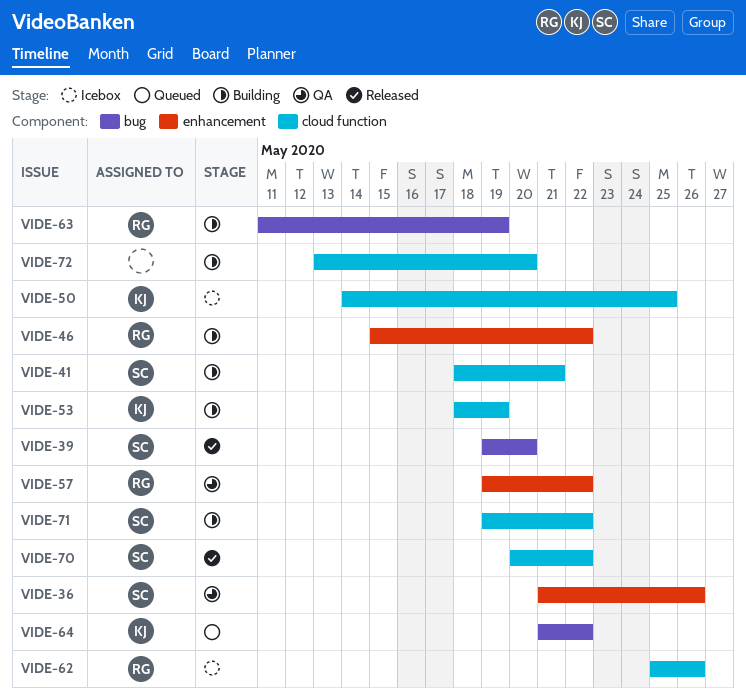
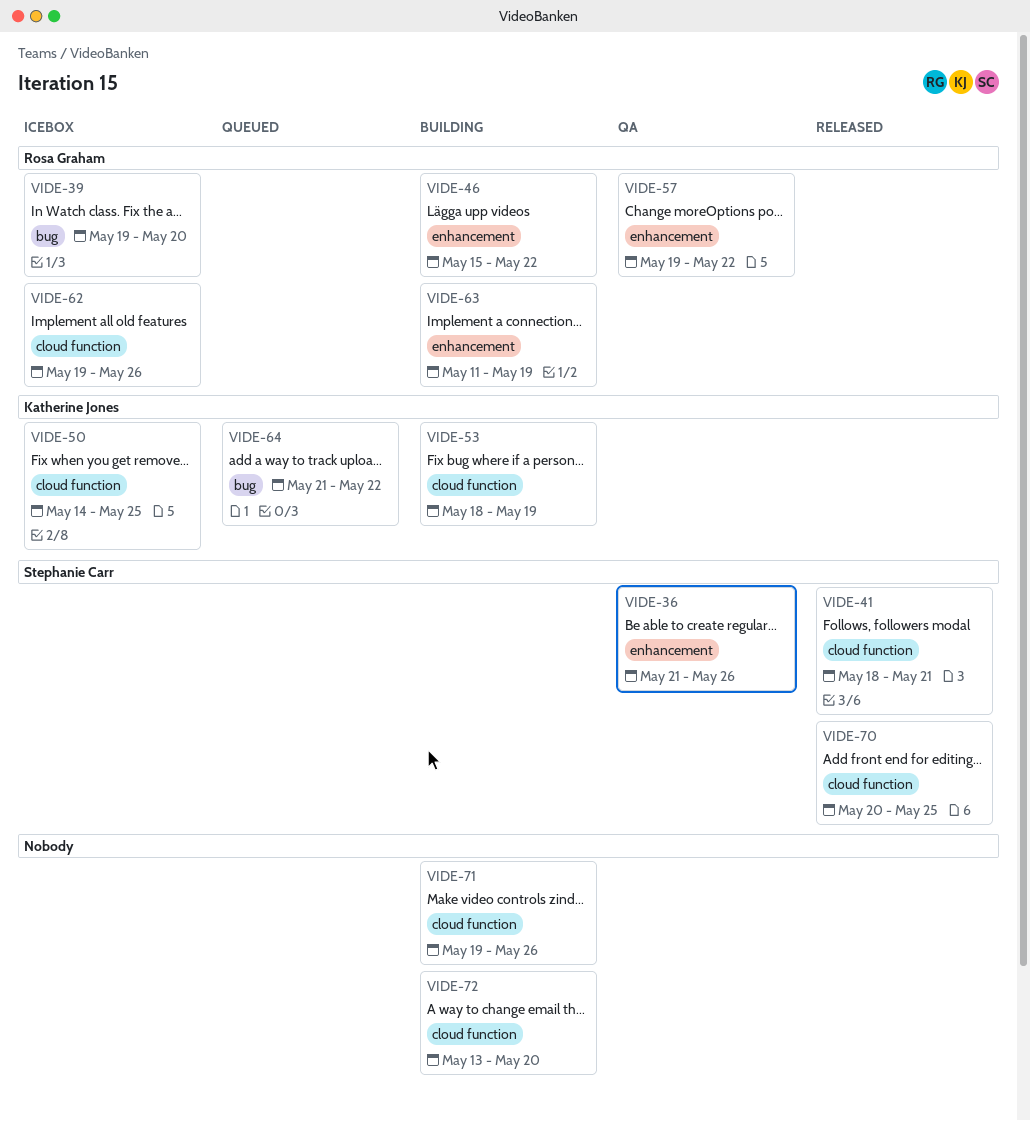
VIDE-39, status: Released -> Icebox
VIDE-39, owner: Stephanie Carr -> Rosa Graham
VIDE-41, status: Building -> Released
VIDE-62, start: May 25 -> May 19
VIDE-63, label: bug -> enhancement
VIDE-70, due: May 22 -> May 25
VIDE-71, owner: Stephanie Carr -> none
VIDE-71, due: May 22 -> May 26

